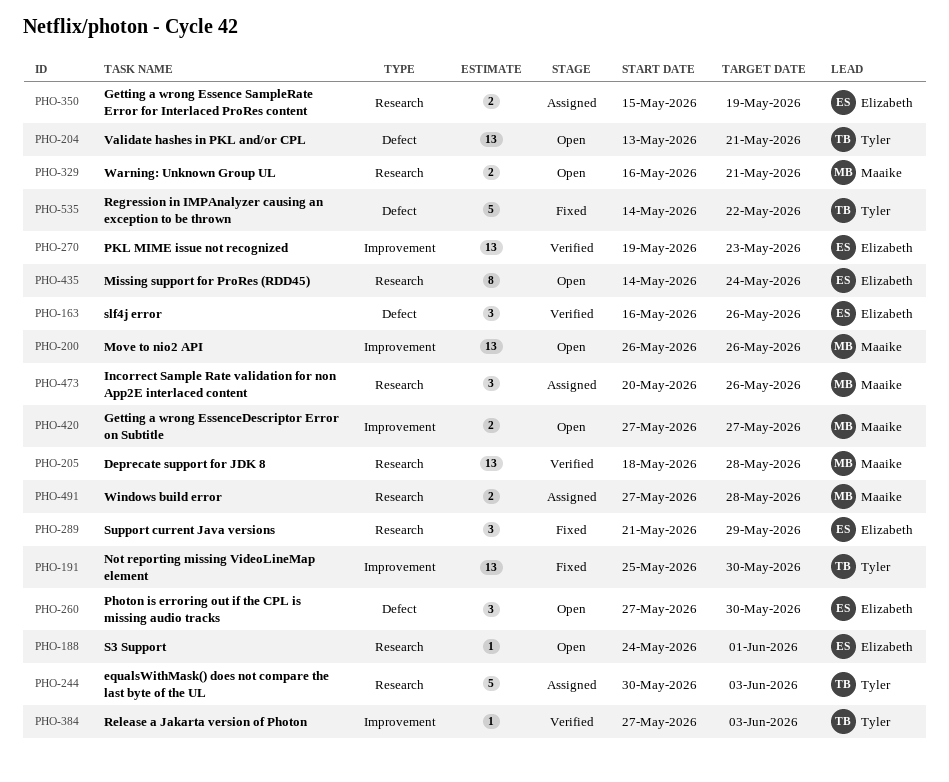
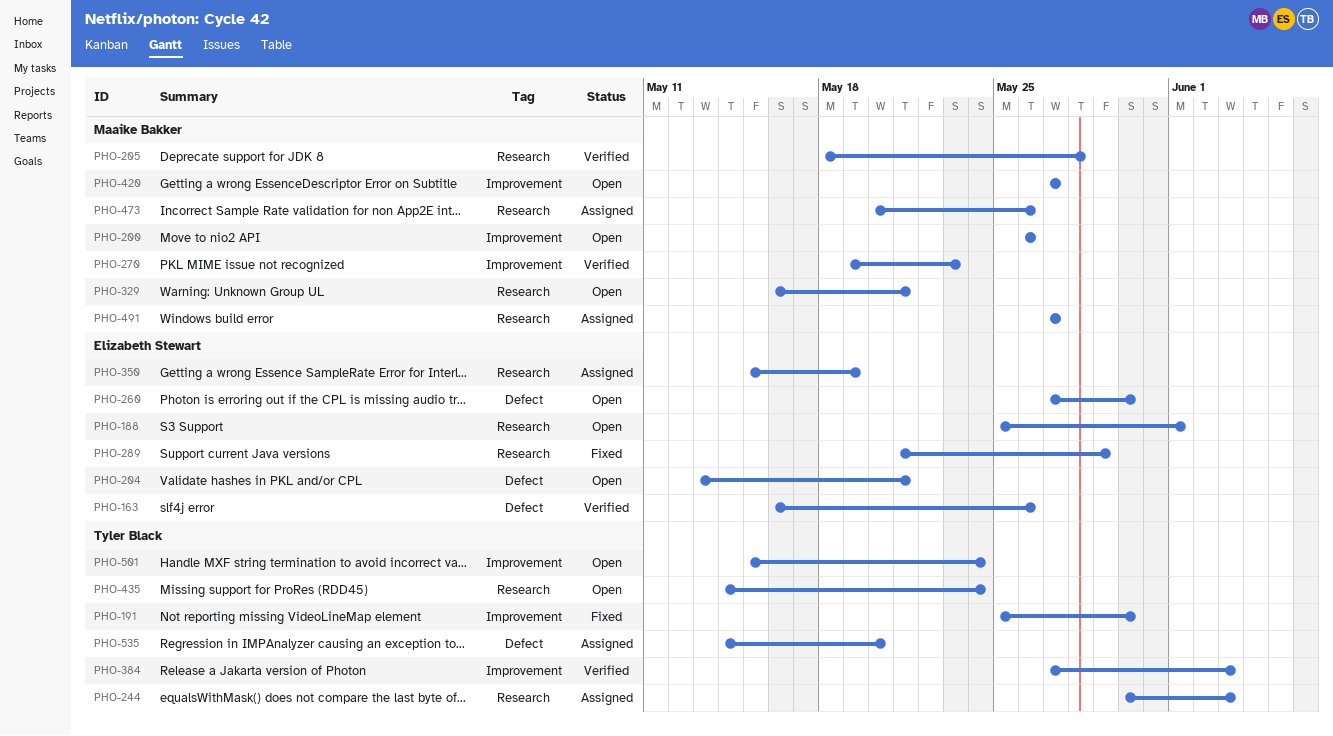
PHO-188, start: May 24 -> May 25
PHO-204, owner: Tyler Black -> Elizabeth Stewart
PHO-270, owner: Elizabeth Stewart -> Maaike Bakker
PHO-435, owner: Elizabeth Stewart -> Tyler Black
PHO-491, due: May 28 -> May 27
PHO-501: none -> present
PHO-535, status: Fixed -> Assigned
PHO-535, due: May 22 -> May 20

